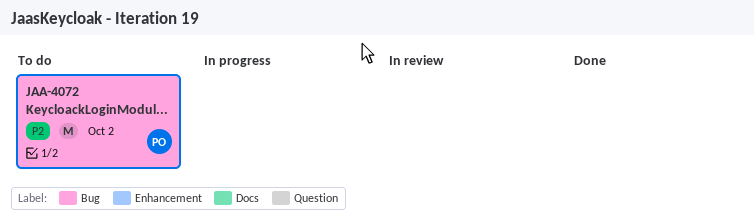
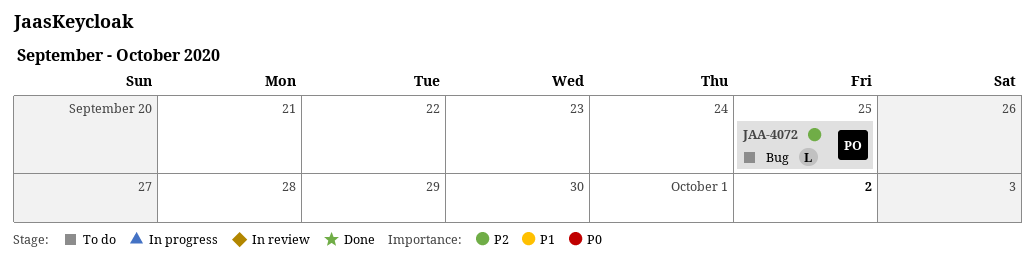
JAA-4072, estimate: M -> L
JAA-4072, due: Oct 2 -> Sep 25

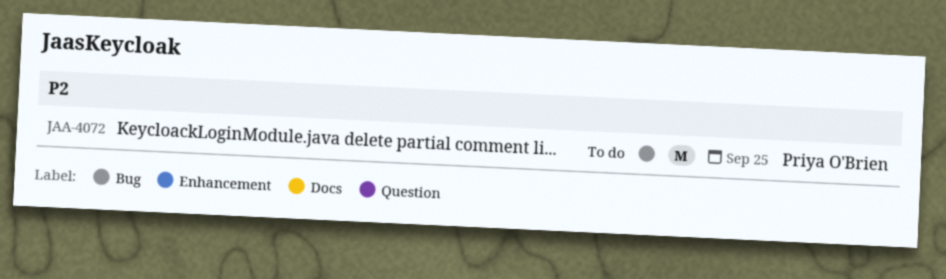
JAA-4072, estimate: L -> M

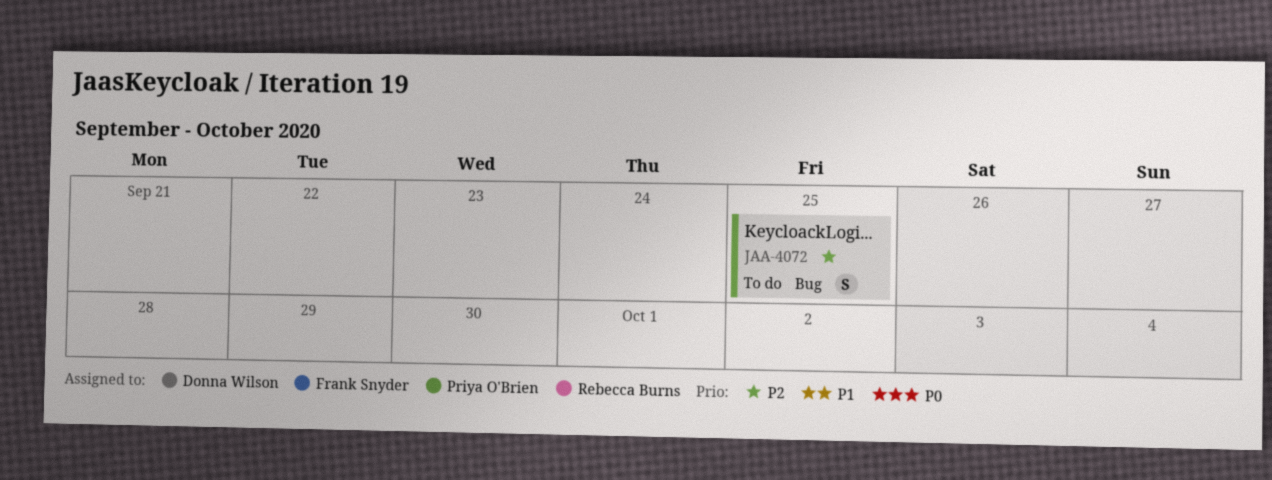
JAA-4072, estimate: M -> S

